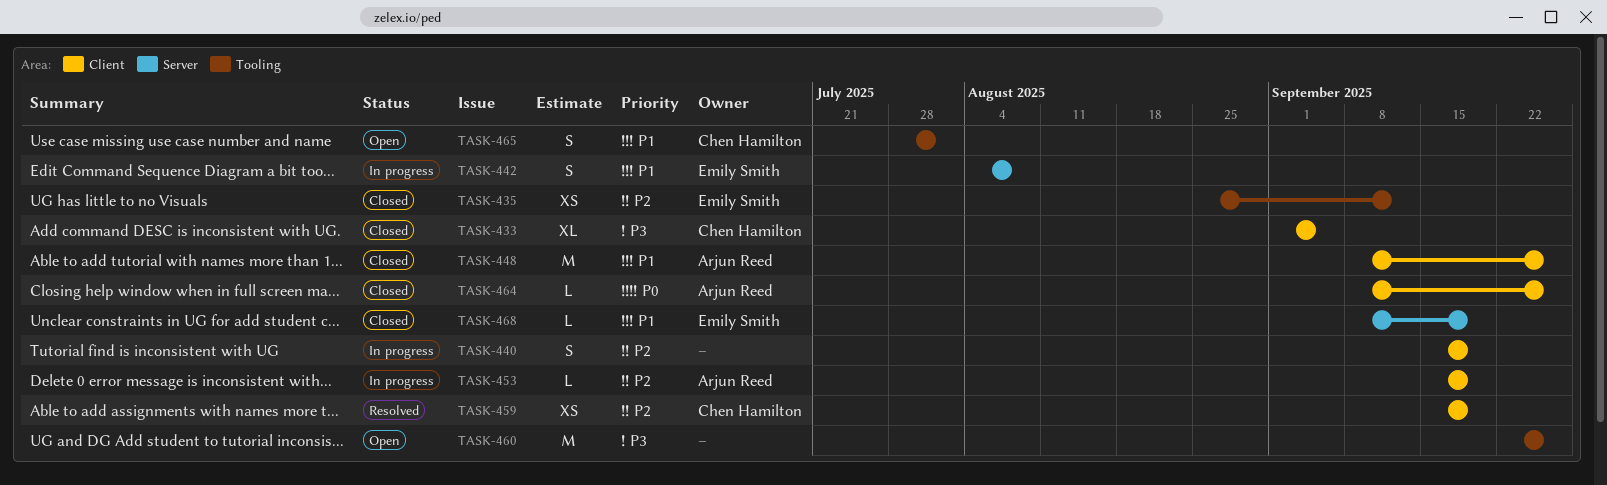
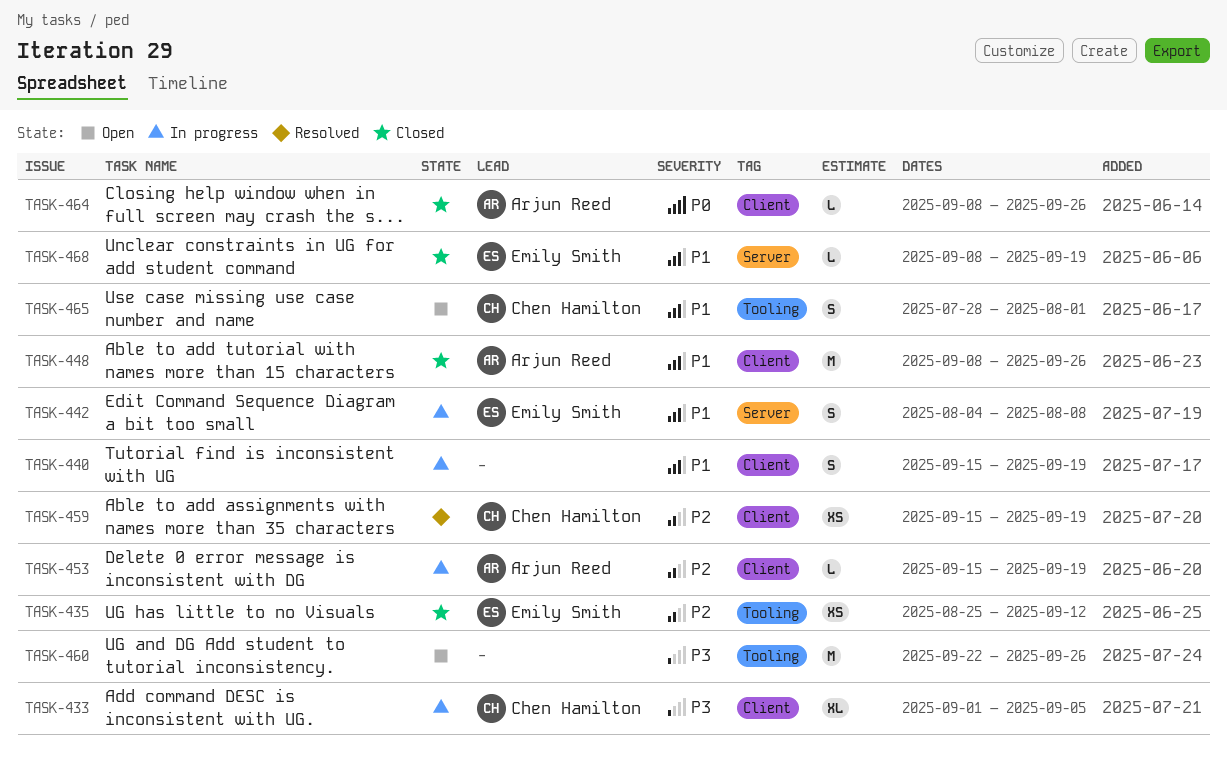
TASK-433, status: Closed -> In progress
TASK-440, priority: P2 -> P1

